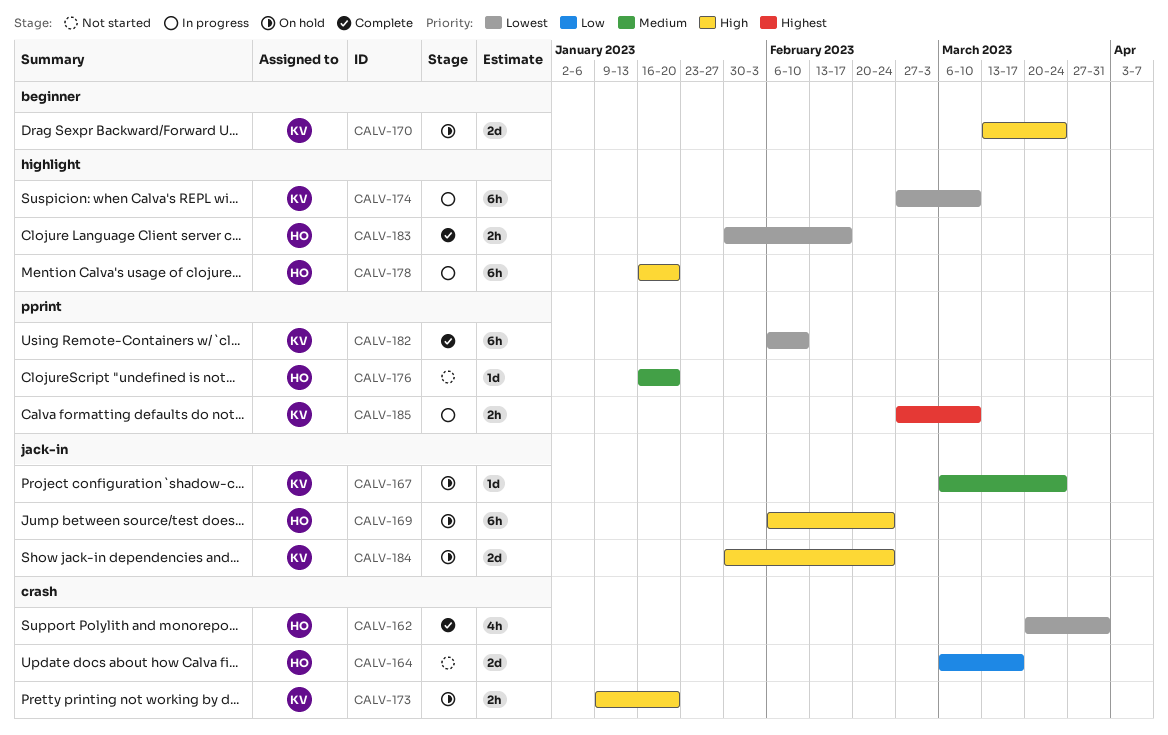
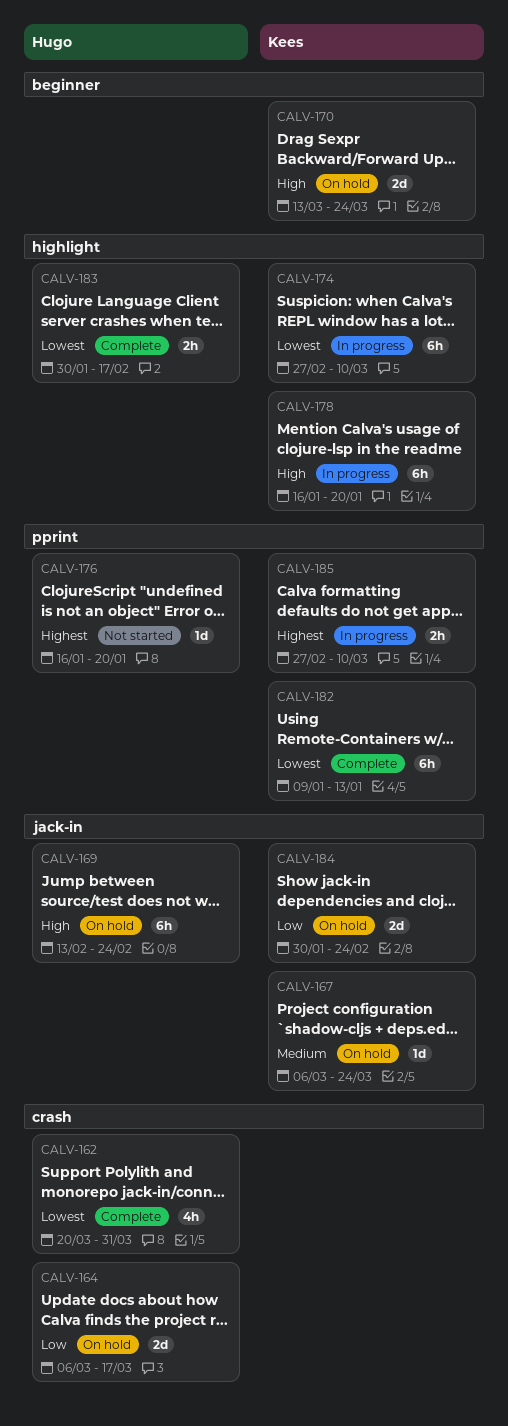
CALV-164, status: Not started -> On hold
CALV-169, start: Feb 6 -> Feb 13
CALV-173: present -> none
CALV-176, priority: Medium -> Highest
CALV-178, owner: Hugo -> Kees
CALV-182, start: Feb 6 -> Jan 9
CALV-182, due: Feb 10 -> Jan 13
CALV-184, priority: High -> Low

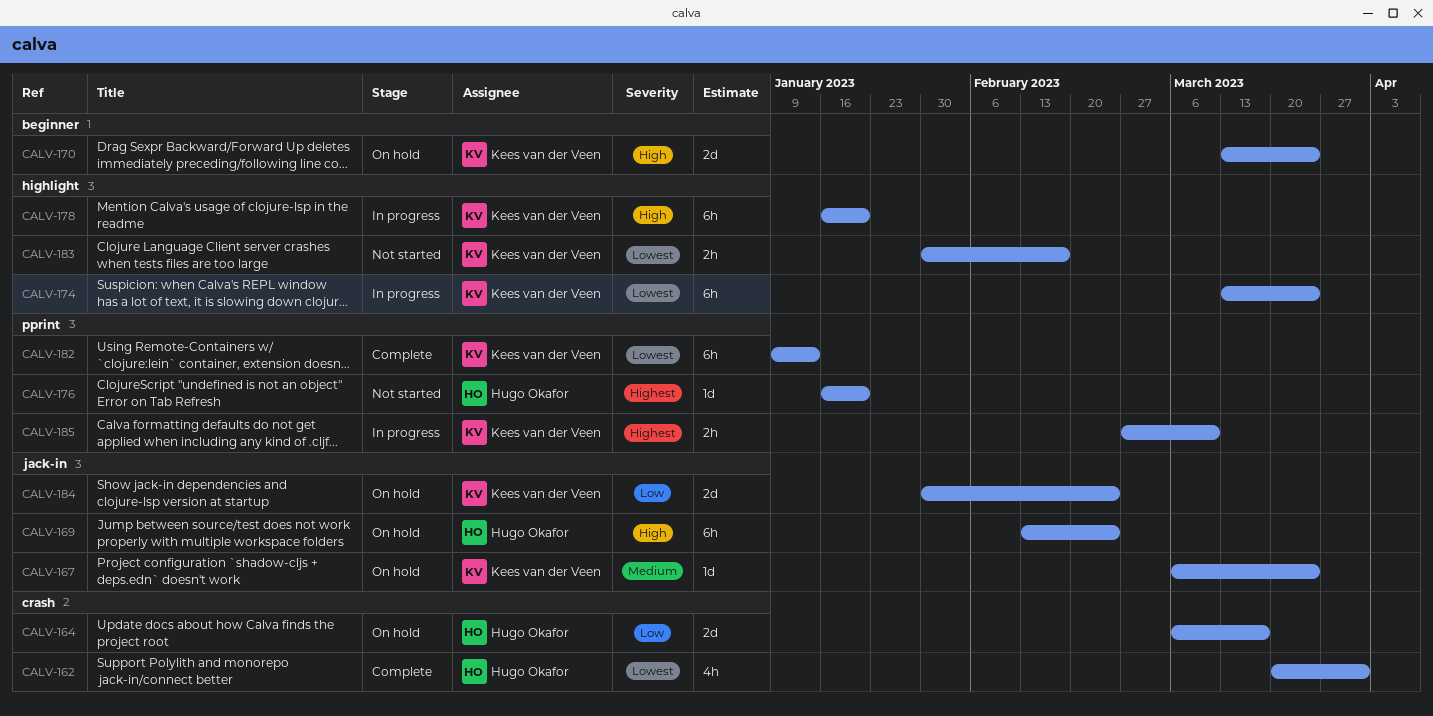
CALV-174, start: Feb 27 -> Mar 13
CALV-174, due: Mar 10 -> Mar 24
CALV-183, status: Complete -> Not started
CALV-183, owner: Hugo Okafor -> Kees van der Veen

